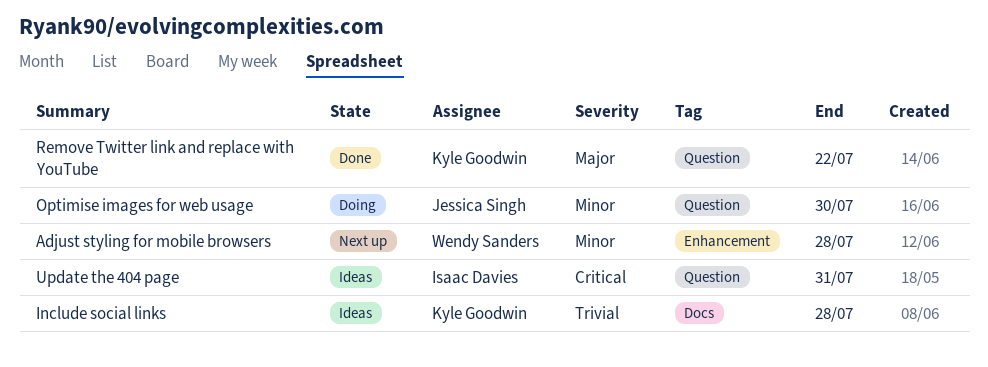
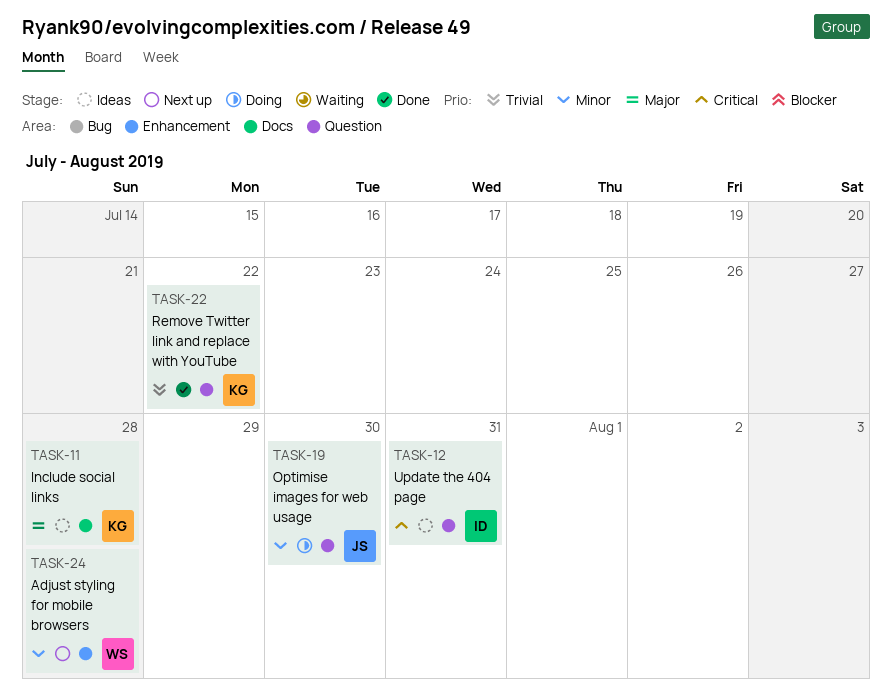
Include social links, priority: Trivial -> Major
Remove Twitter link and replace with YouTube, priority: Major -> Trivial

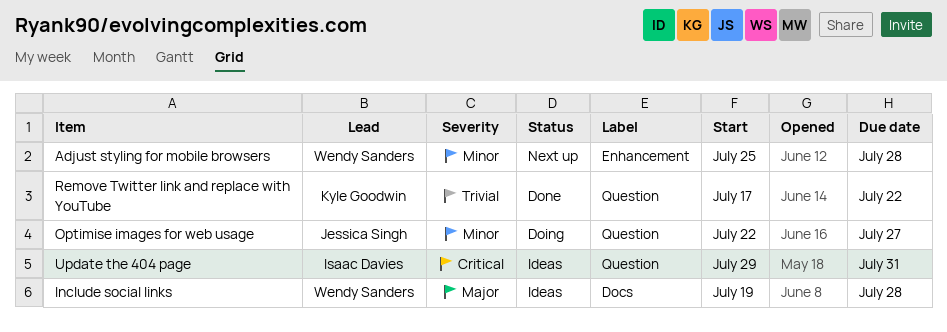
Include social links, owner: Kyle Goodwin -> Wendy Sanders
Optimise images for web usage, due: Jul 30 -> Jul 27

